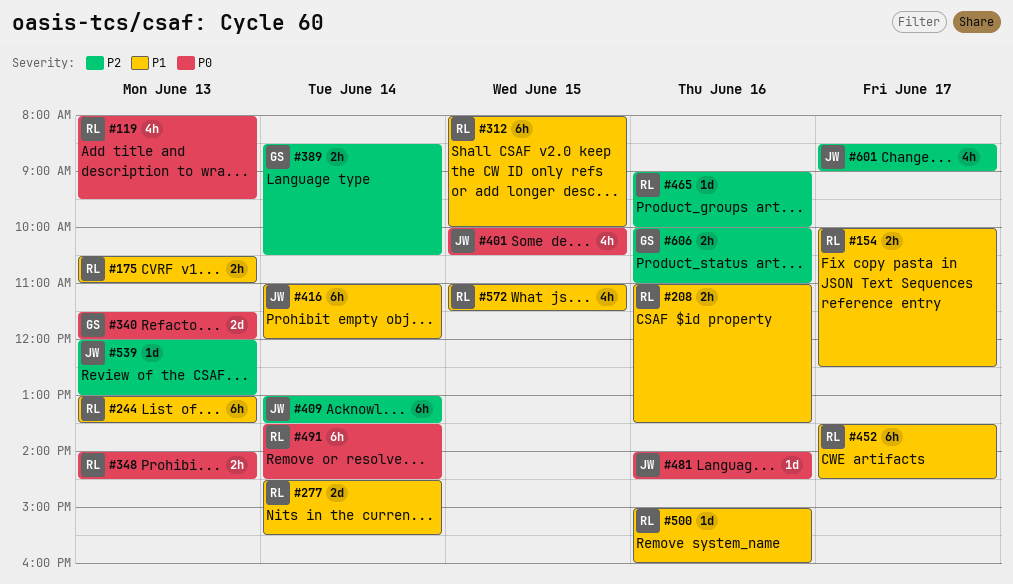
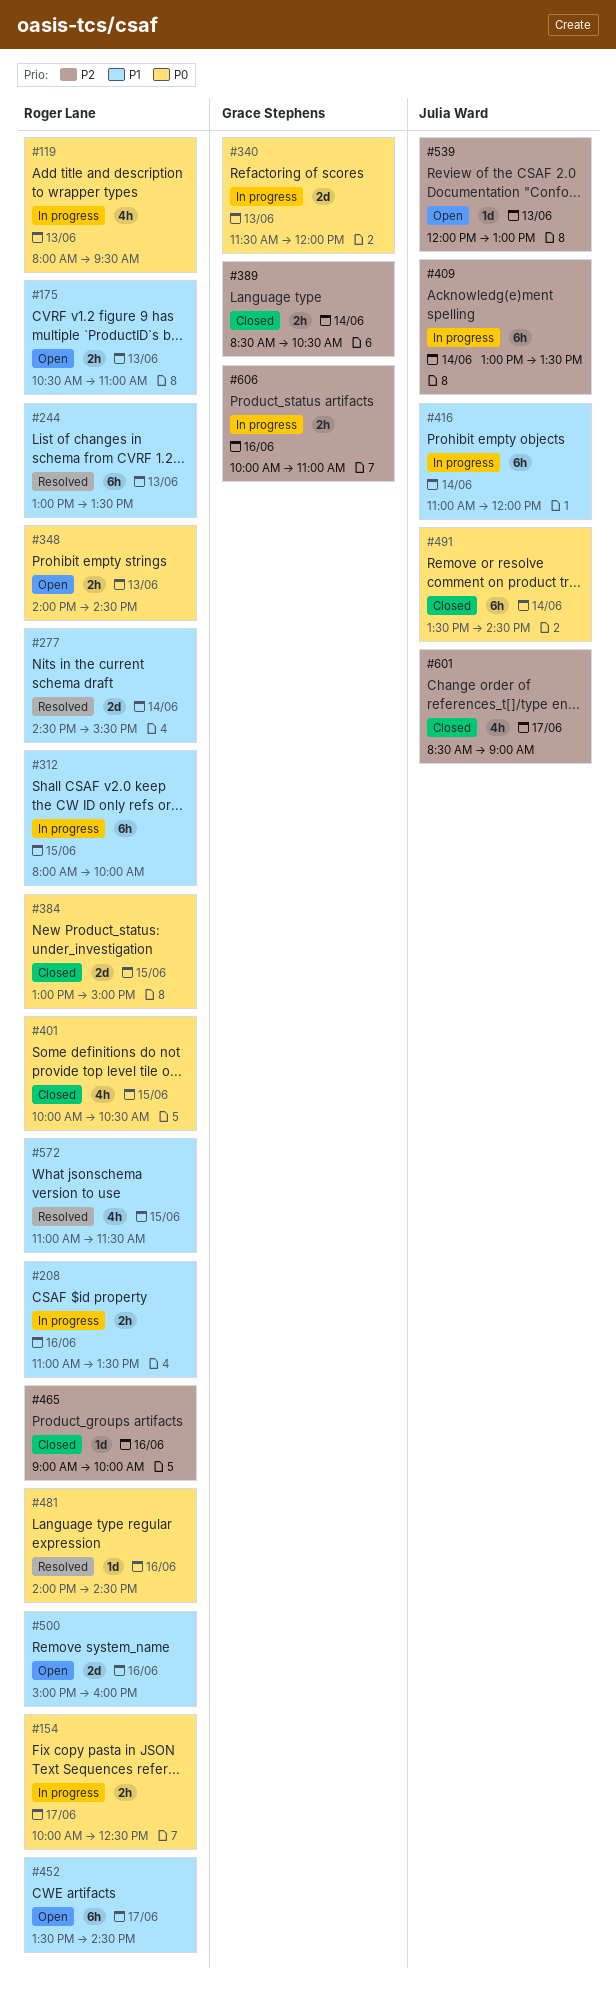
#154, priority: P1 -> P0
#384: none -> present
#401, owner: Julia Ward -> Roger Lane
#481, owner: Julia Ward -> Roger Lane
#491, owner: Roger Lane -> Julia Ward
#500, estimate: 1d -> 2d

